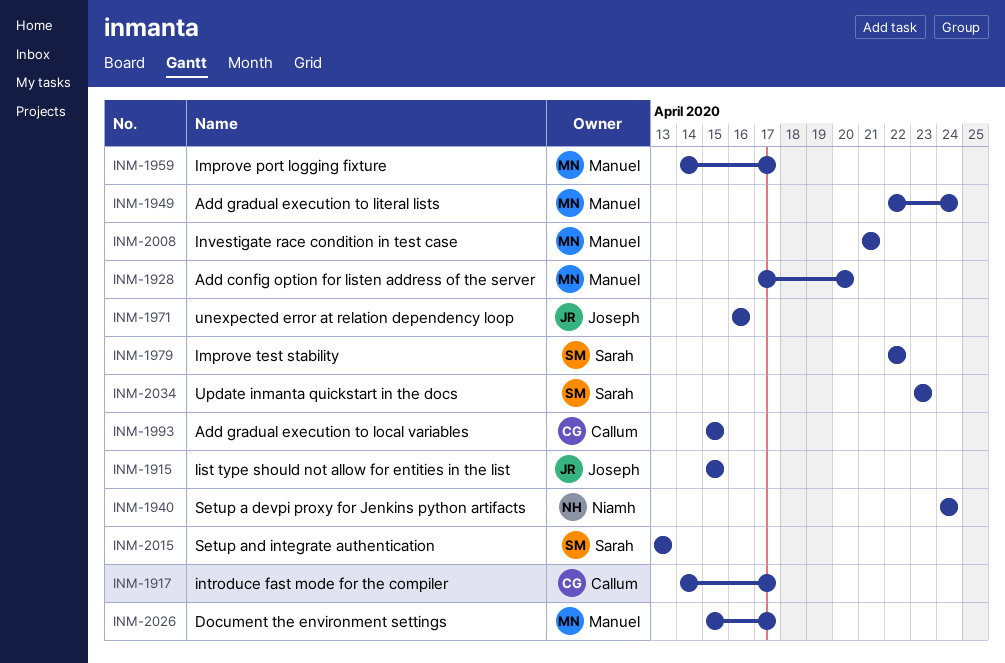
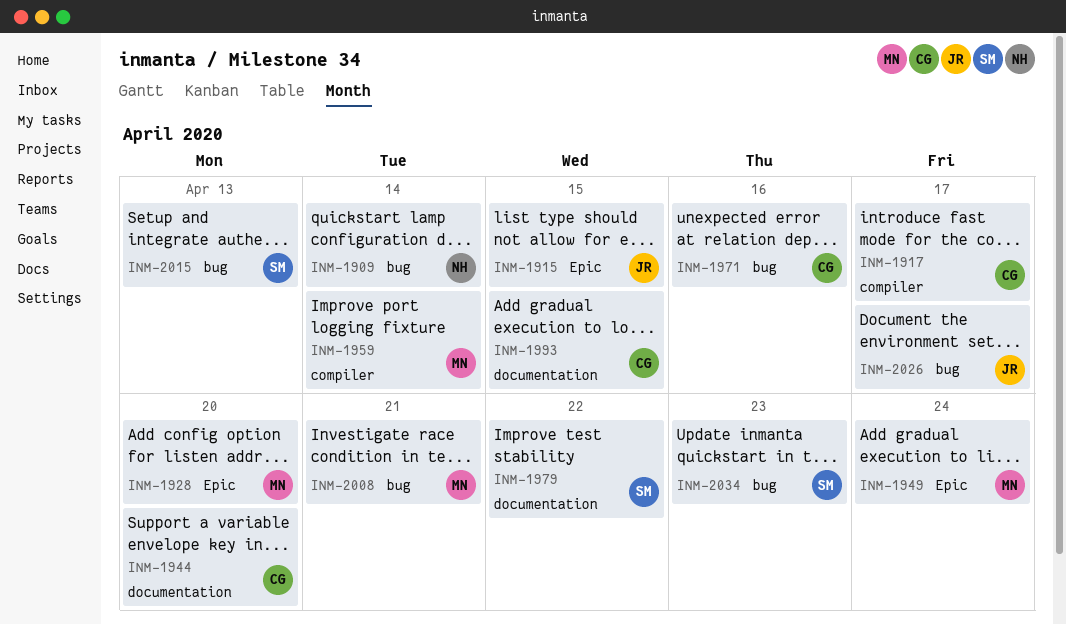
INM-1909: none -> present
INM-1940: present -> none
INM-1944: none -> present
INM-1959, due: Apr 17 -> Apr 14
INM-1971, owner: Joseph -> Callum
INM-2026, owner: Manuel -> Joseph

